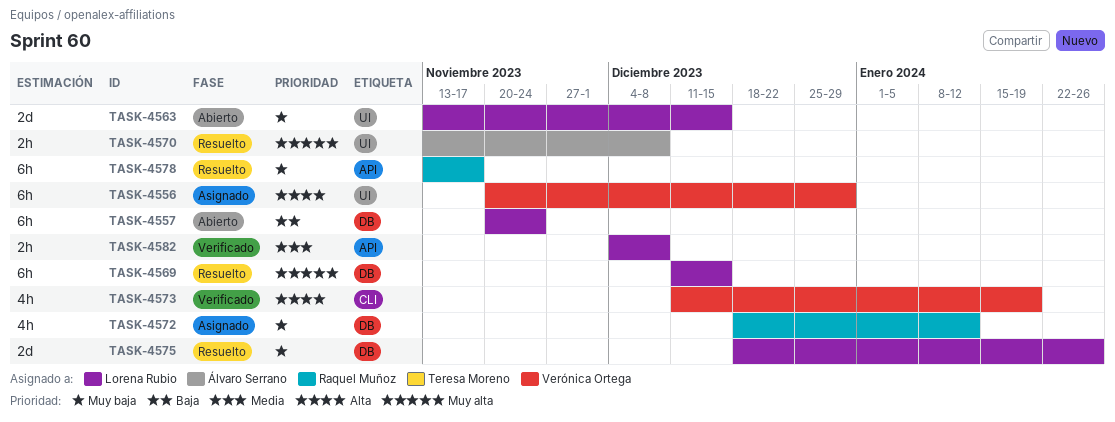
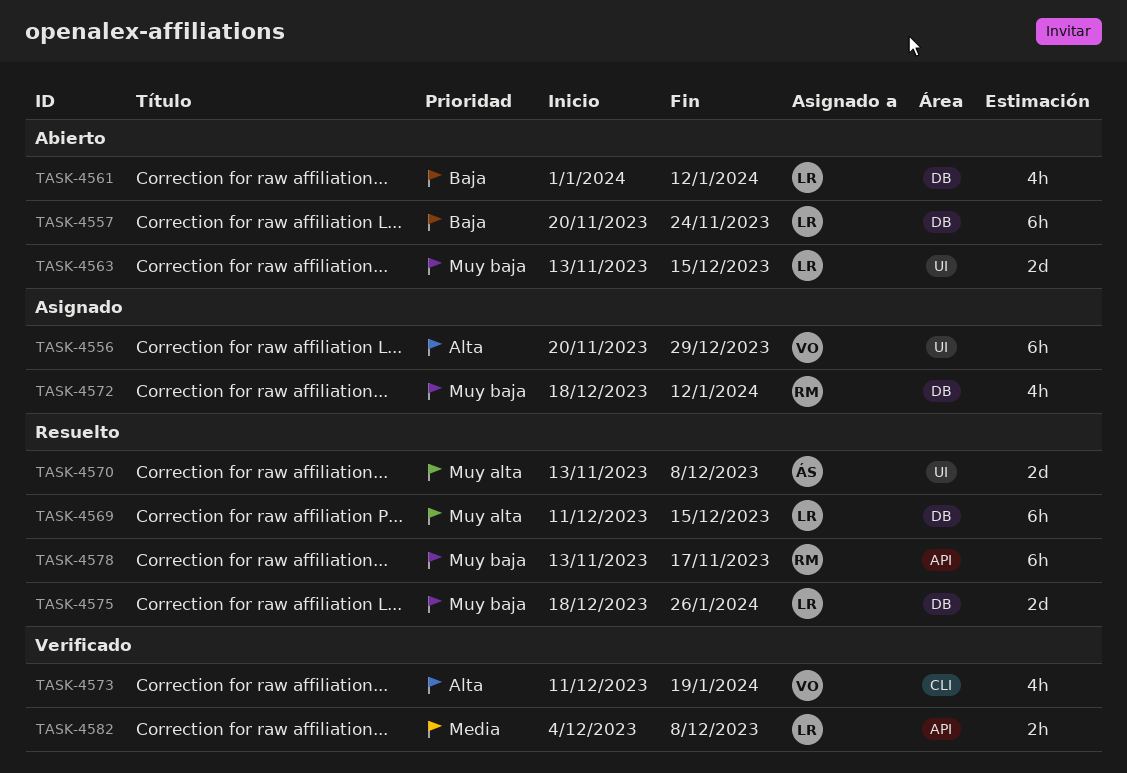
TASK-4561: none -> present
TASK-4570, estimate: 2h -> 2d

